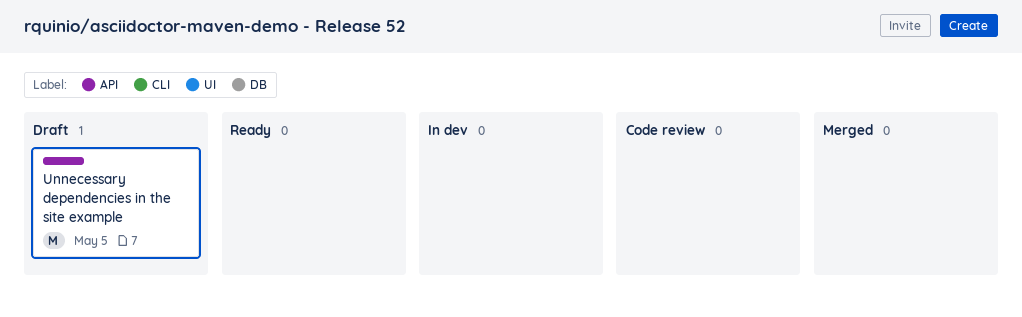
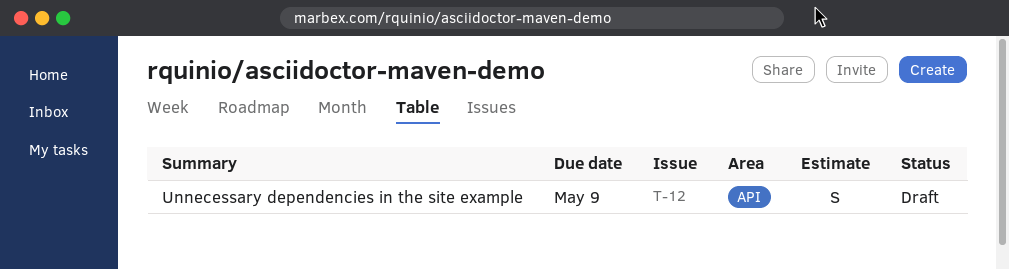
Unnecessary dependencies in the site example, estimate: M -> S
Unnecessary dependencies in the site example, due: May 5 -> May 9

